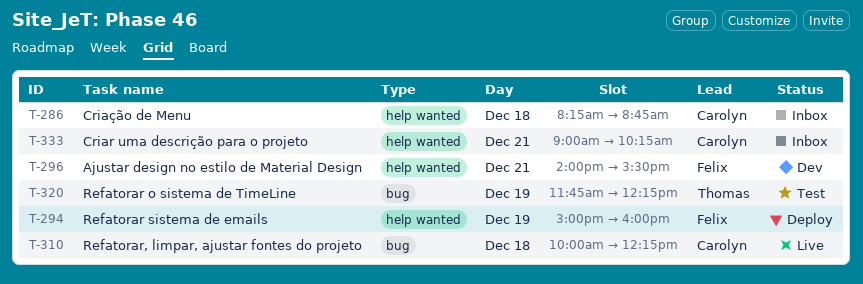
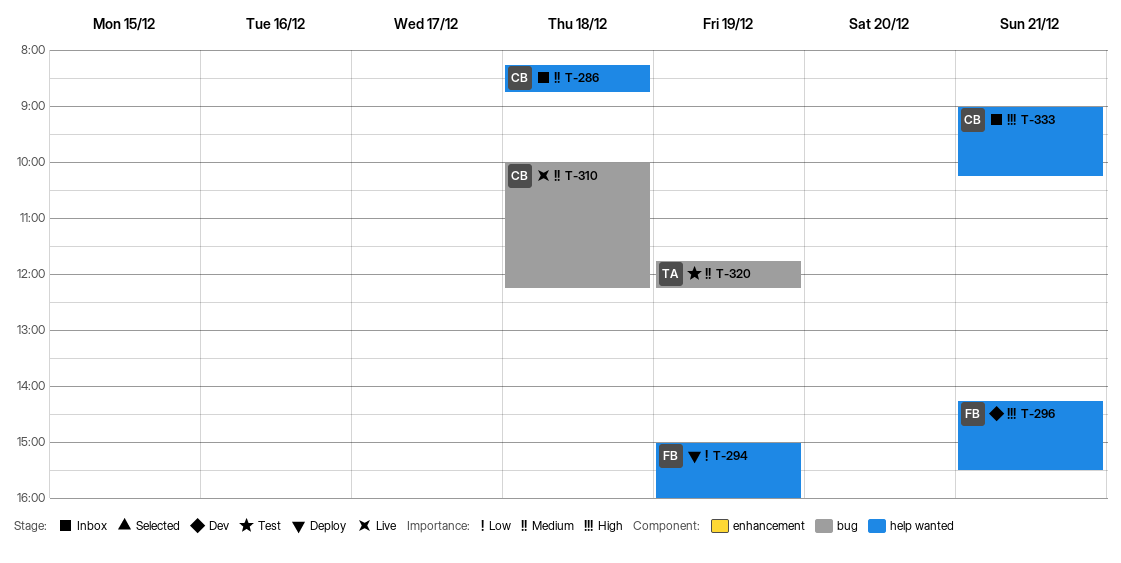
T-296, begins: 14:00 -> 14:15

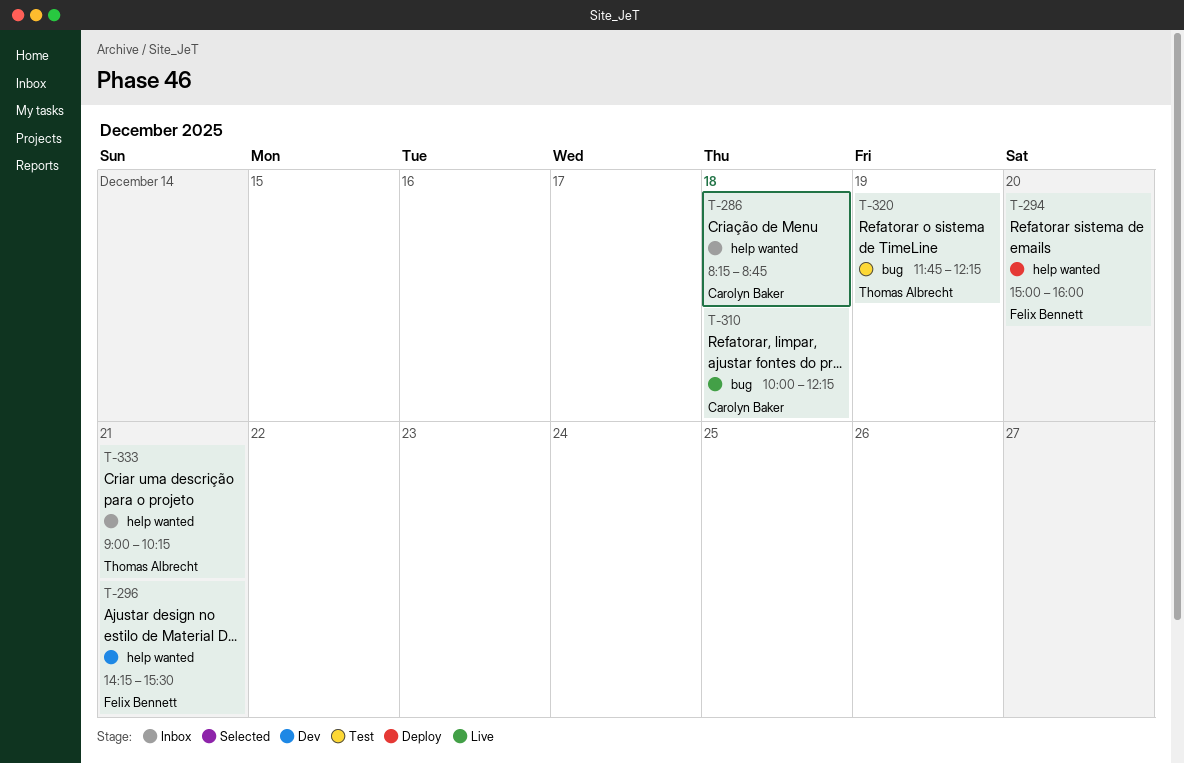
T-294, day: Dec 19 -> Dec 20
T-333, owner: Carolyn Baker -> Thomas Albrecht

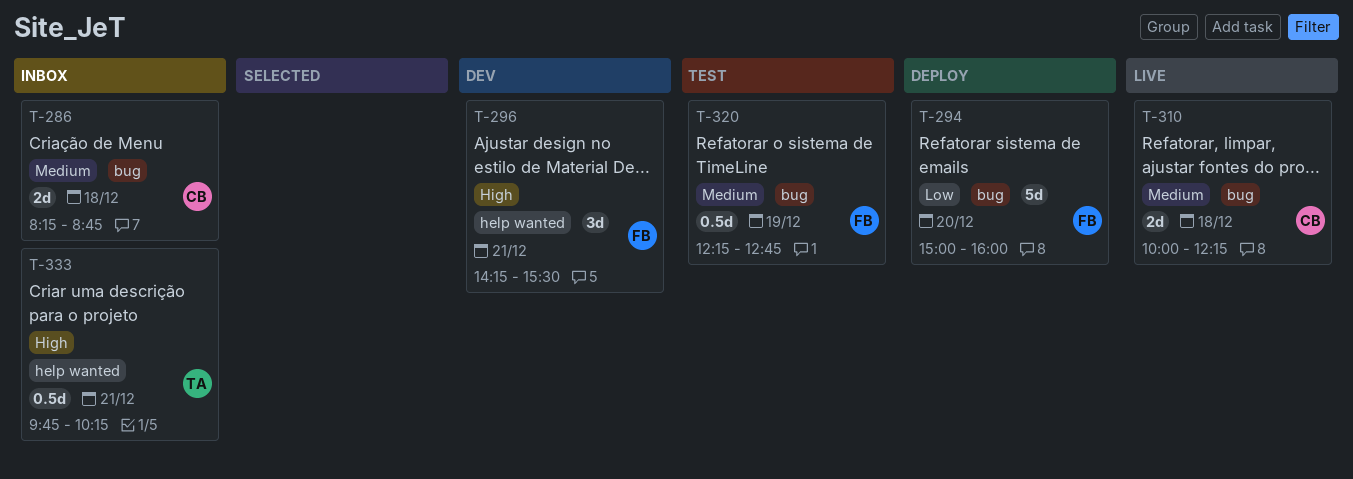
T-286, label: help wanted -> bug
T-294, label: help wanted -> bug
T-320, owner: Thomas Albrecht -> Felix Bennett
T-320, begins: 11:45 -> 12:15
T-320, ends: 12:15 -> 12:45
T-333, begins: 09:00 -> 09:45

